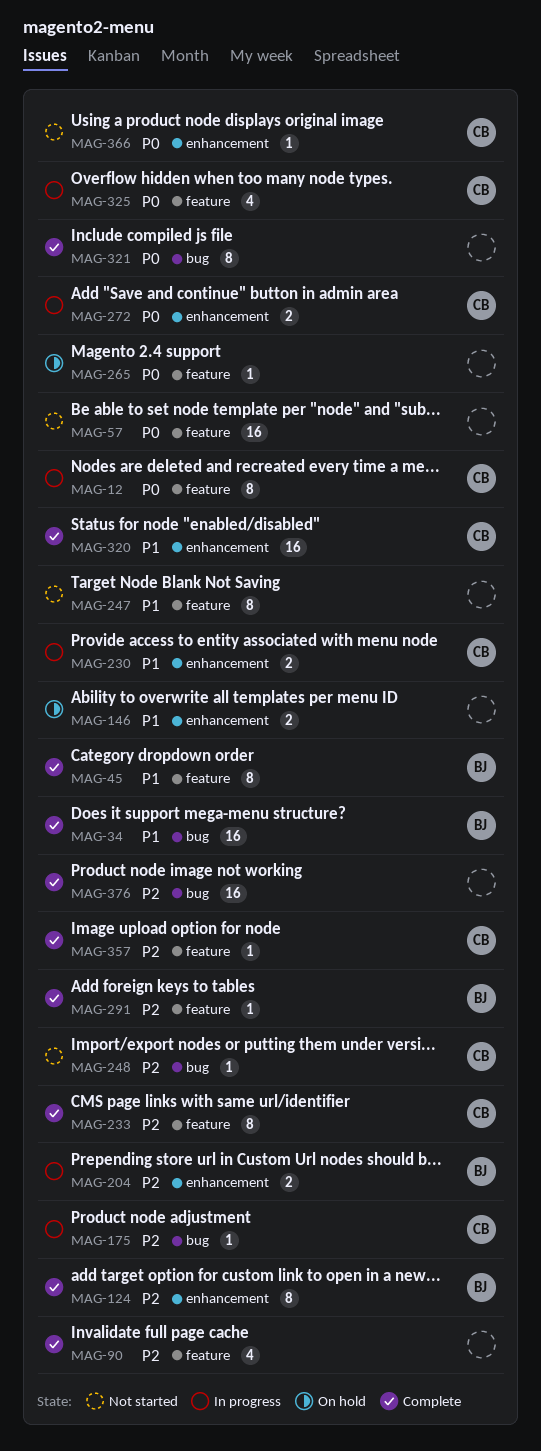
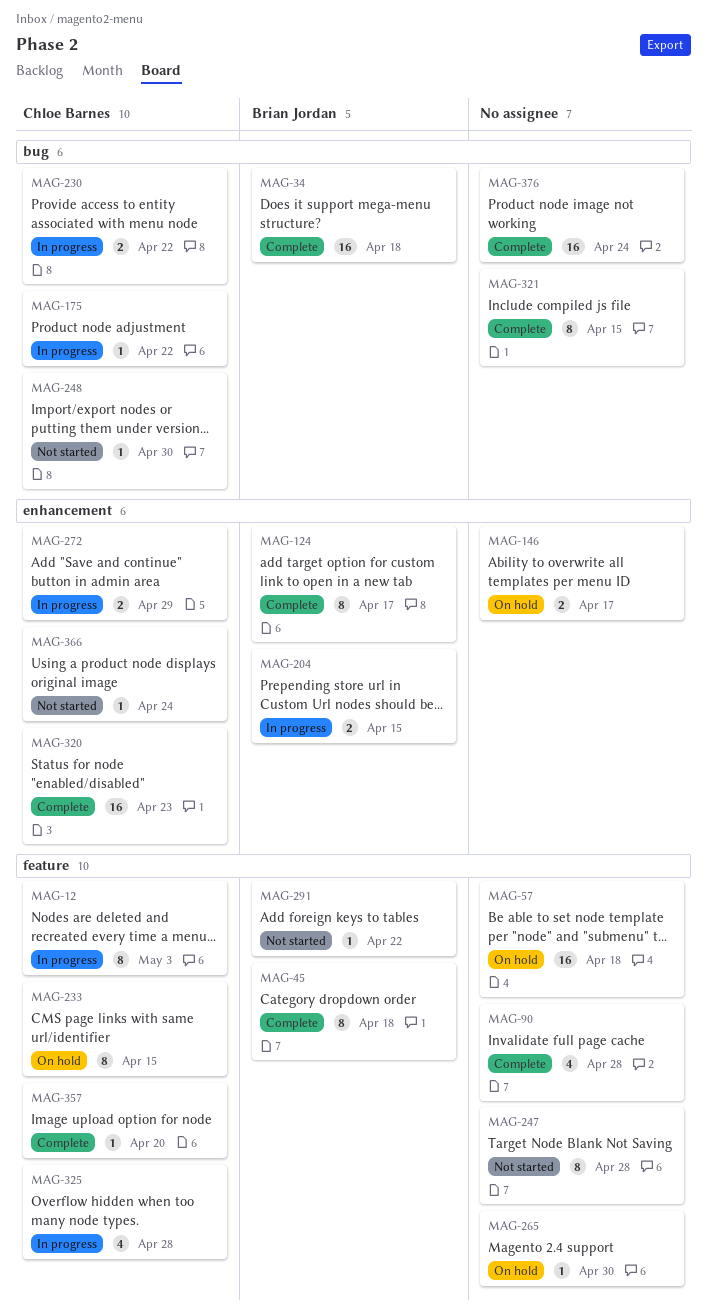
MAG-57, status: Not started -> On hold
MAG-230, label: enhancement -> bug
MAG-233, status: Complete -> On hold
MAG-291, status: Complete -> Not started

